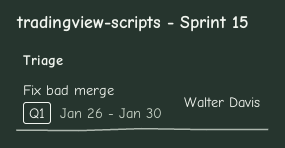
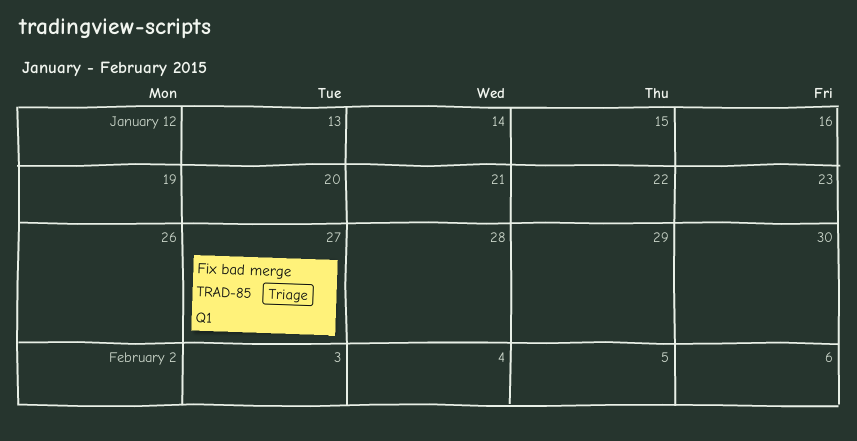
Fix bad merge, due: Jan 30 -> Jan 27

